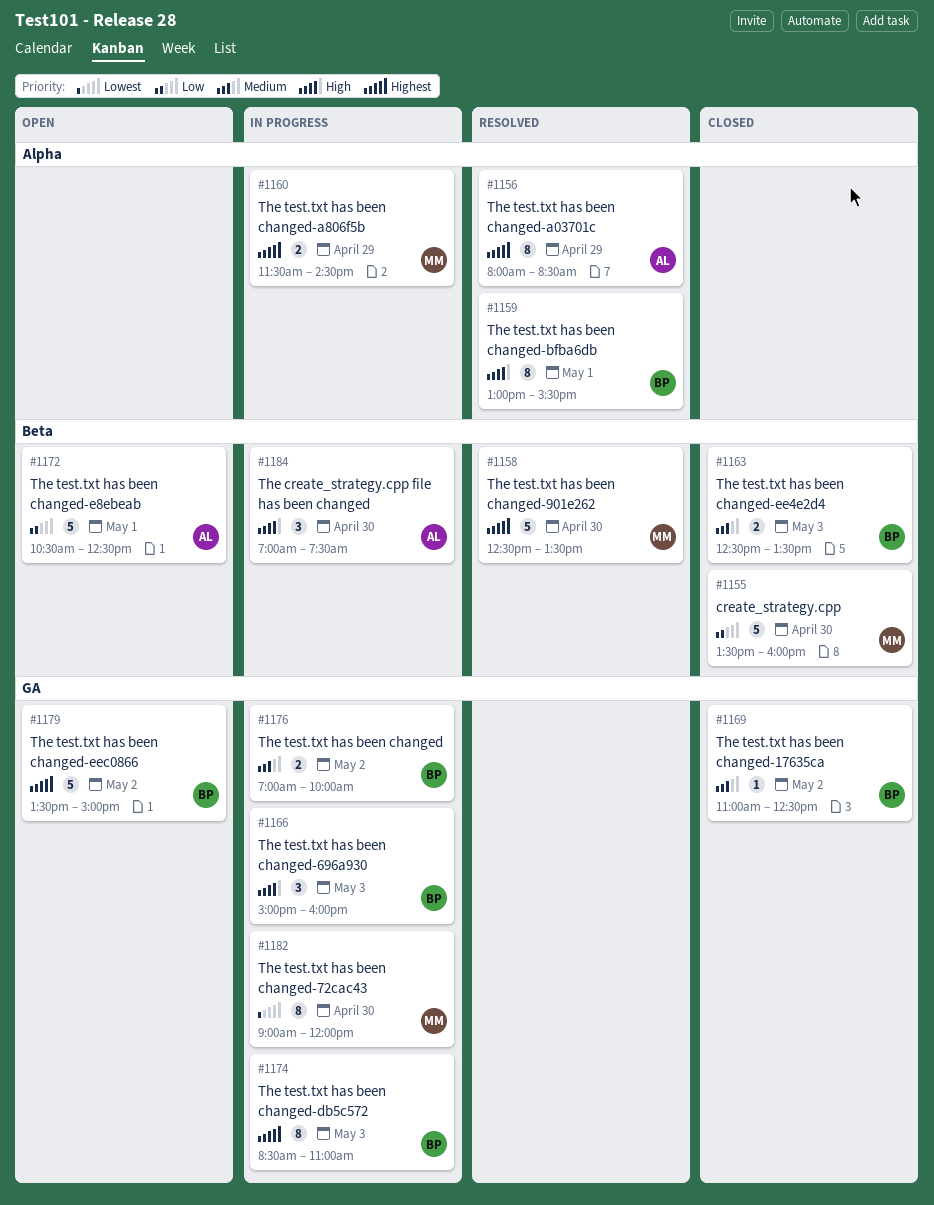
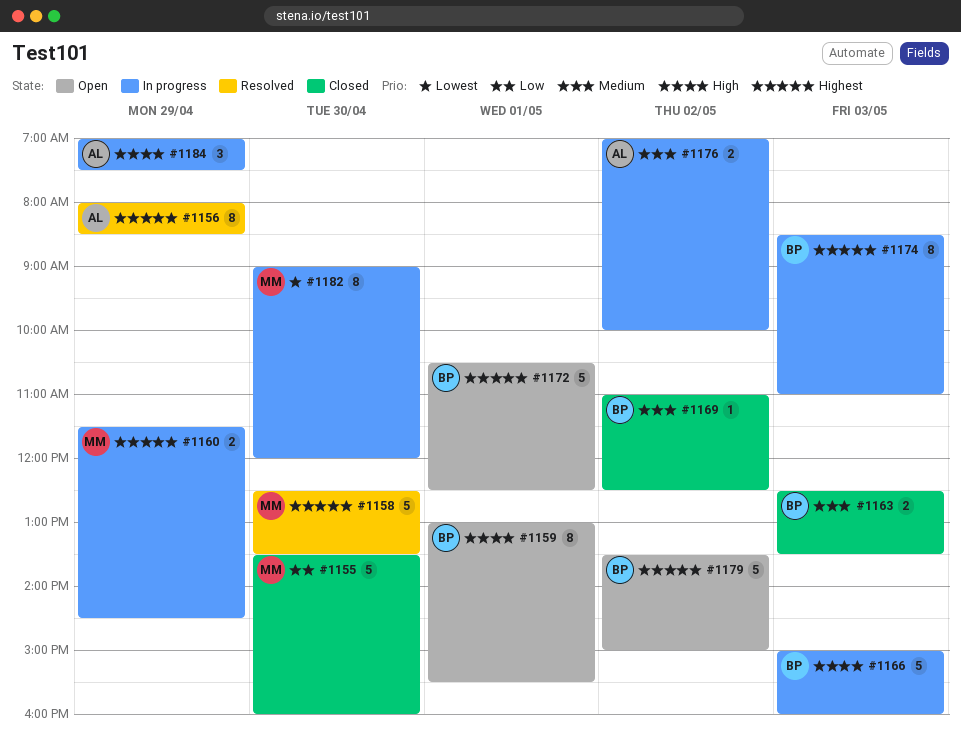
#1159, status: Resolved -> Open
#1166, estimate: 3 -> 5
#1172, owner: AL -> BP
#1172, priority: Low -> Highest
#1176, owner: BP -> AL
#1184, day: Apr 30 -> Apr 29

